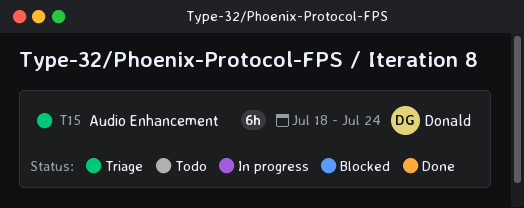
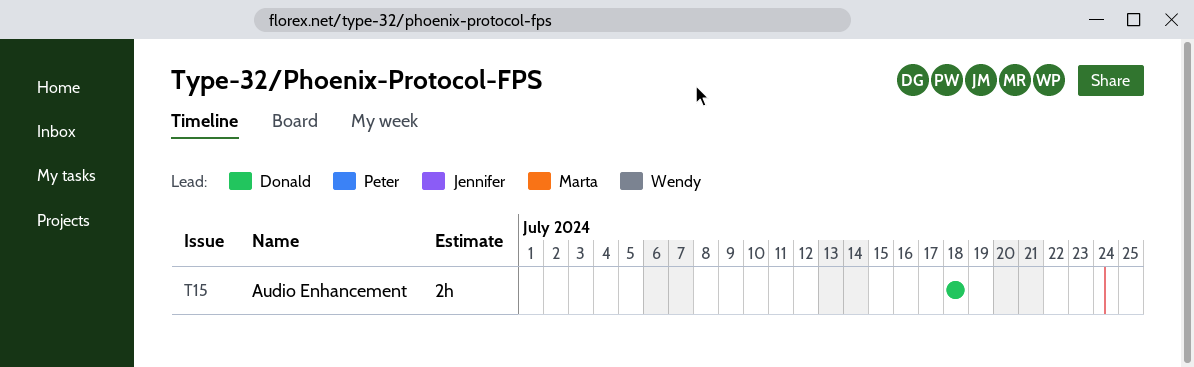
T15, estimate: 6h -> 2h
T15, due: Jul 24 -> Jul 18

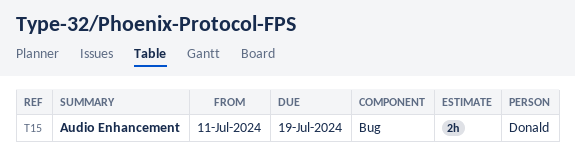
T15, start: Jul 18 -> Jul 11
T15, due: Jul 18 -> Jul 19

